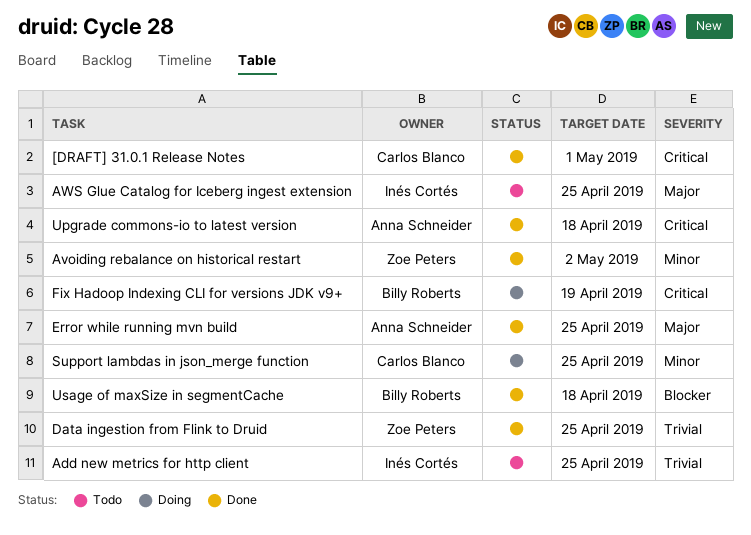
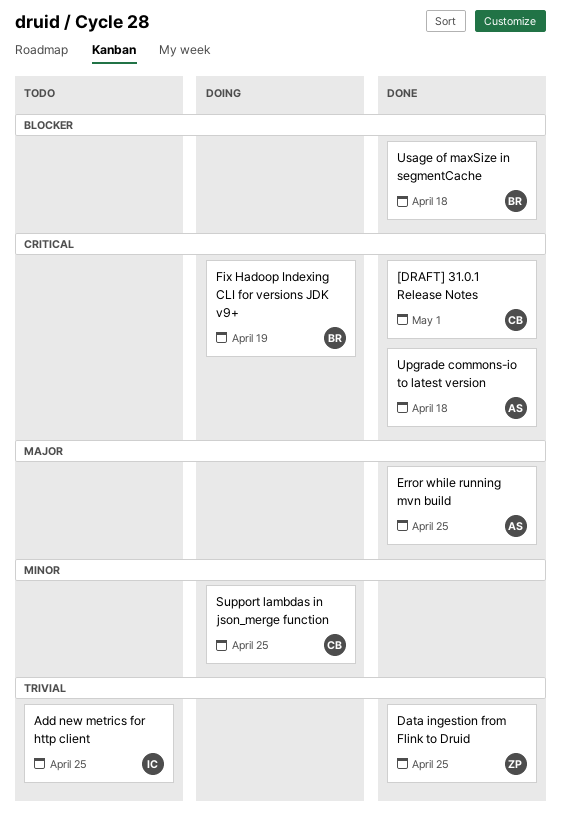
Avoiding rebalance on historical restart: present -> none
AWS Glue Catalog for Iceberg ingest extension: present -> none

